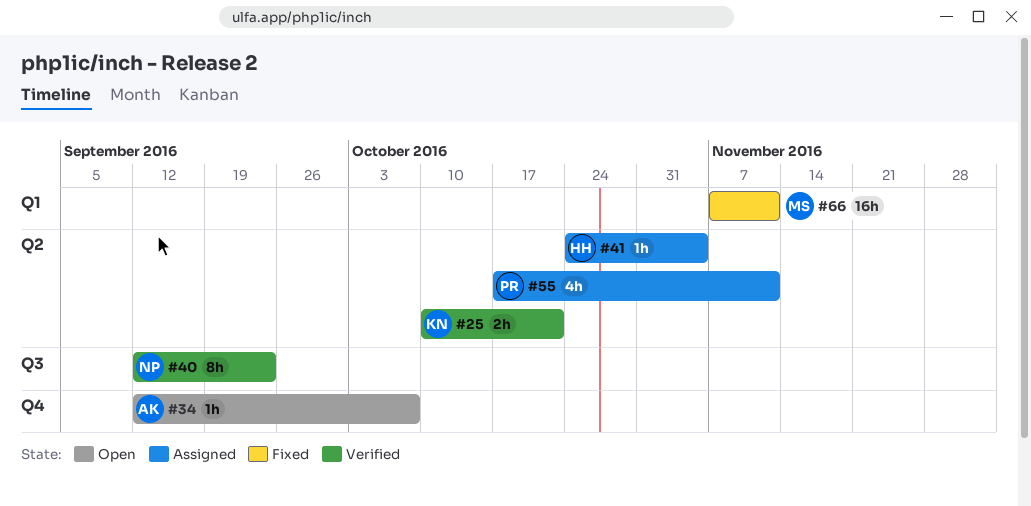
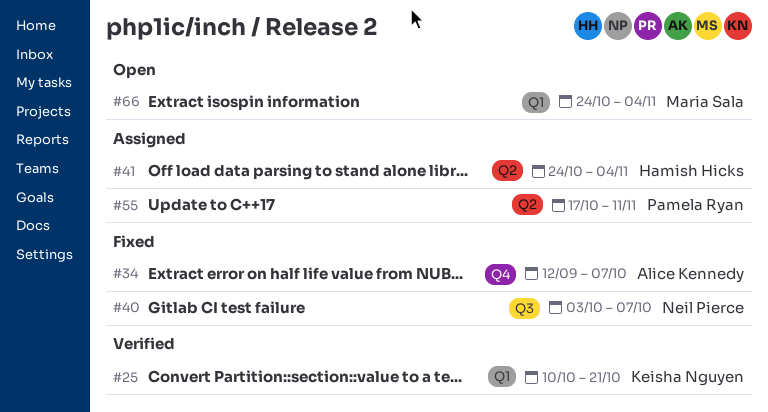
#25, label: Q2 -> Q1
#34, status: Open -> Fixed
#40, status: Verified -> Fixed
#40, start: Sep 12 -> Oct 3
#40, due: Sep 23 -> Oct 7
#66, status: Fixed -> Open
#66, start: Nov 7 -> Oct 24
#66, due: Nov 11 -> Nov 4

